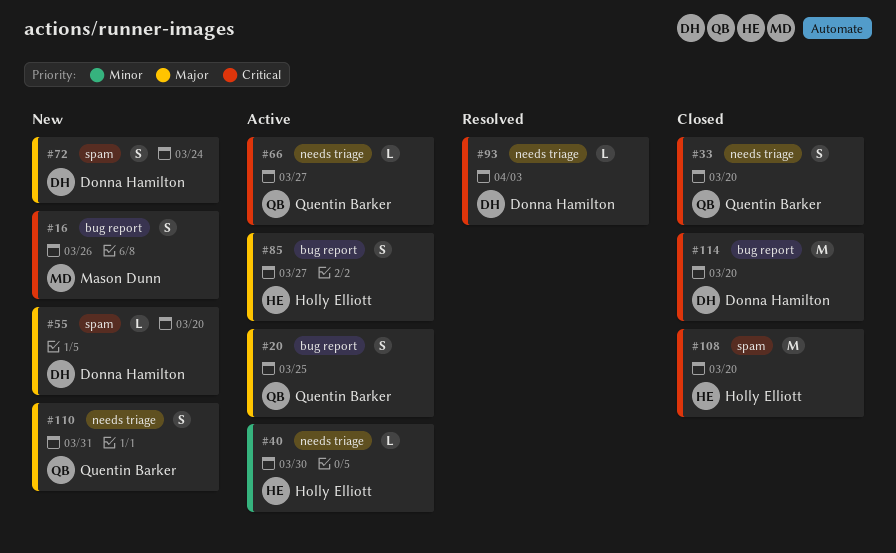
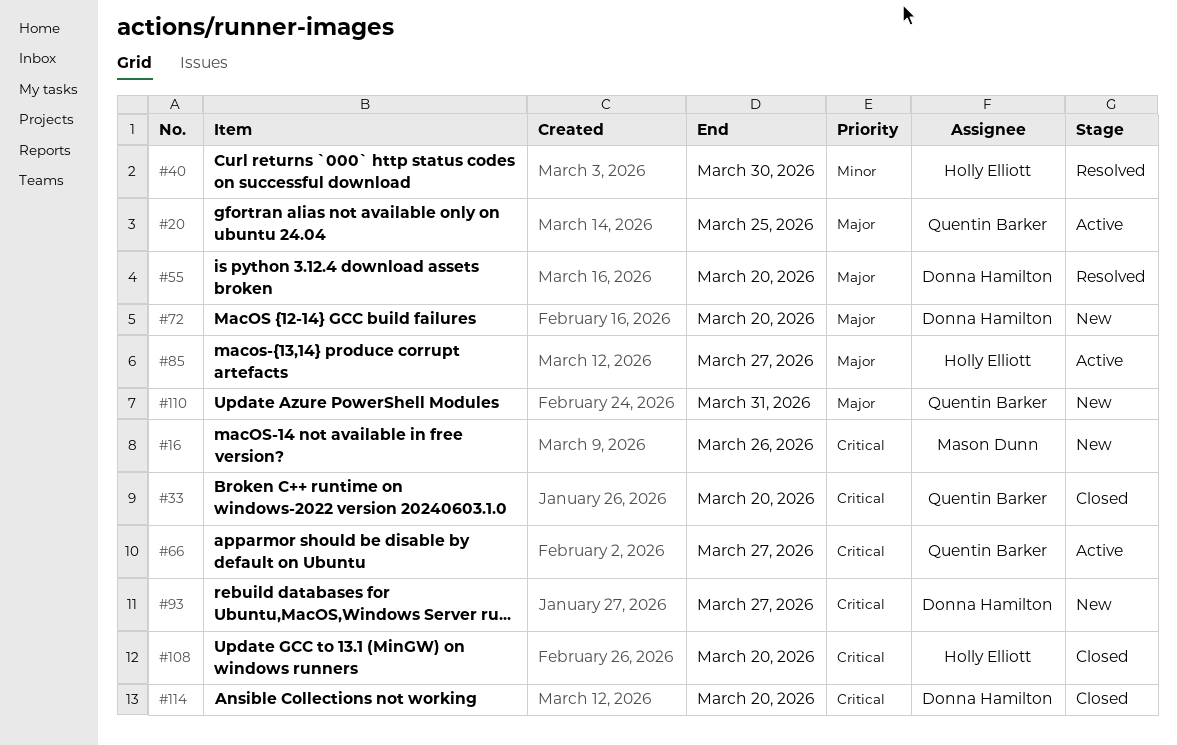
#40, status: Active -> Resolved
#55, status: New -> Resolved
#72, due: Mar 24 -> Mar 20
#93, status: Resolved -> New
#93, due: Apr 3 -> Mar 27

